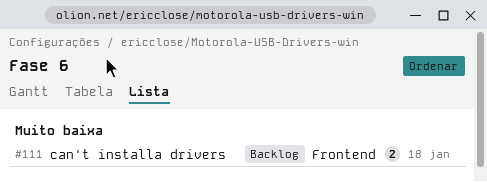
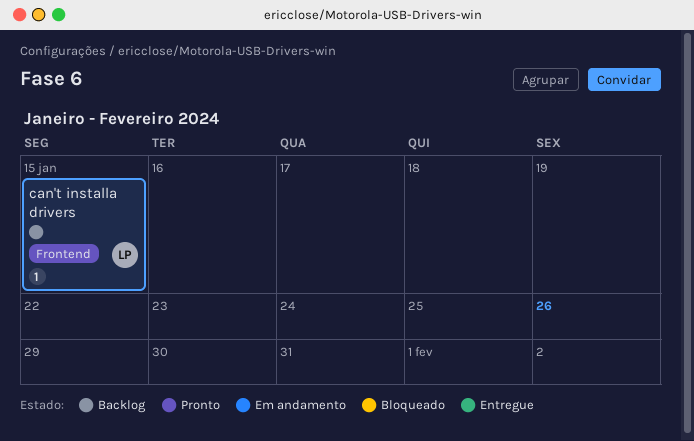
can't installa drivers, estimate: 2 -> 1
can't installa drivers, due: Jan 18 -> Jan 15

